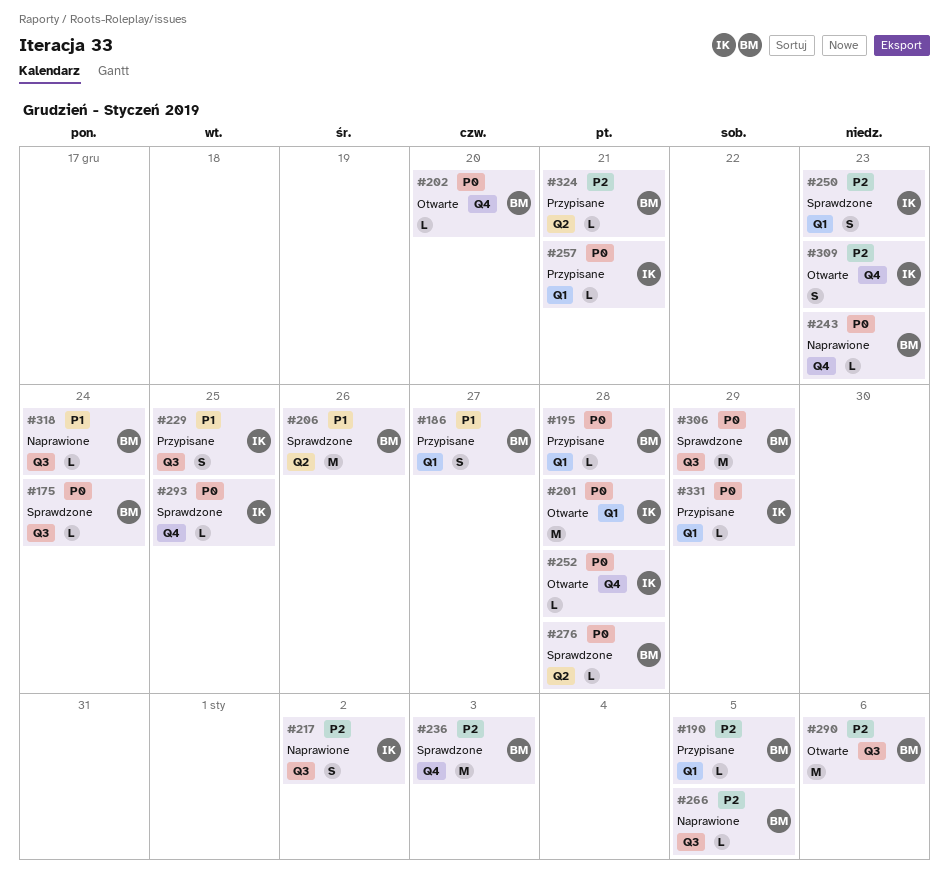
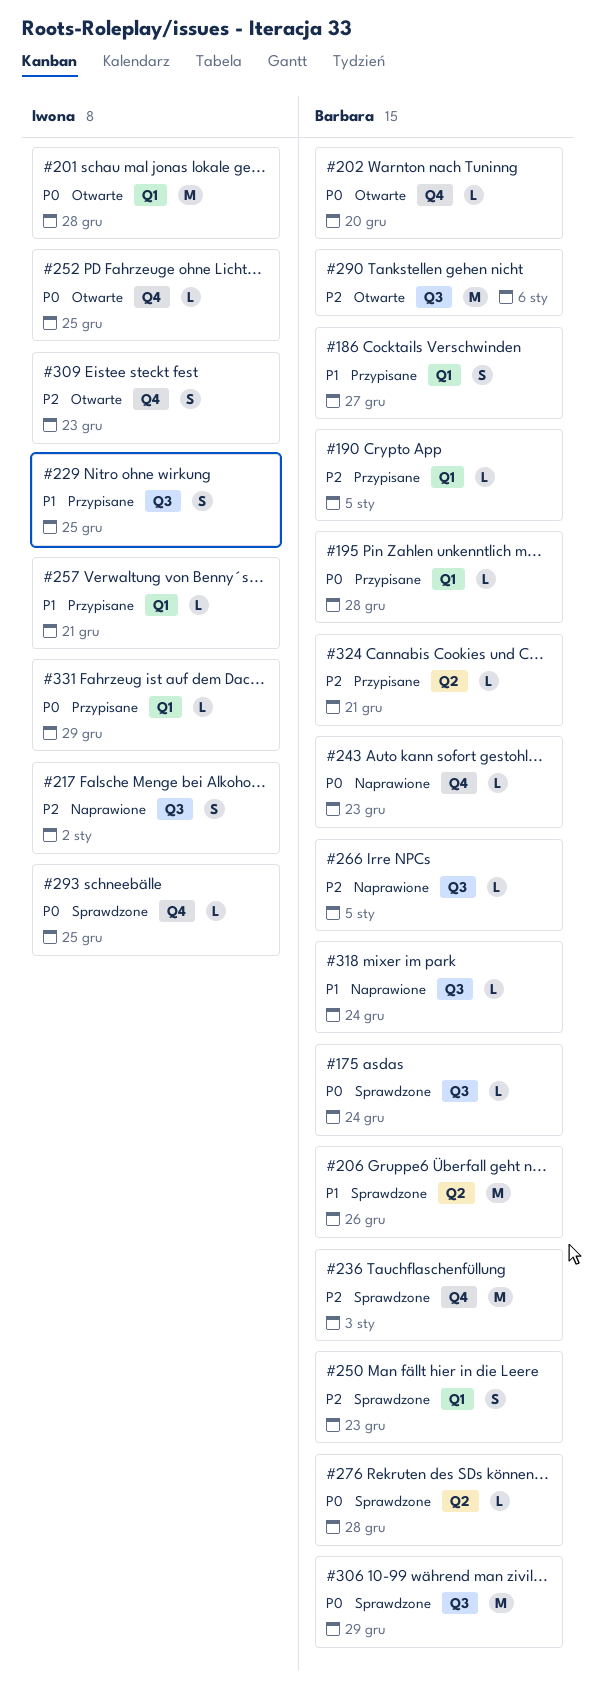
#250, owner: Iwona -> Barbara
#252, due: Dec 28 -> Dec 25
#257, priority: P0 -> P1

